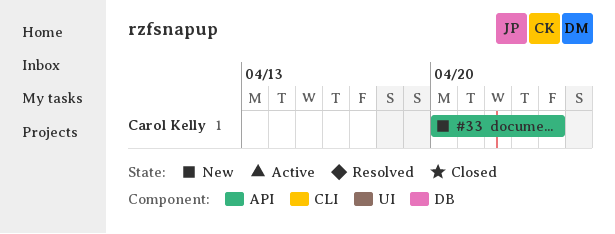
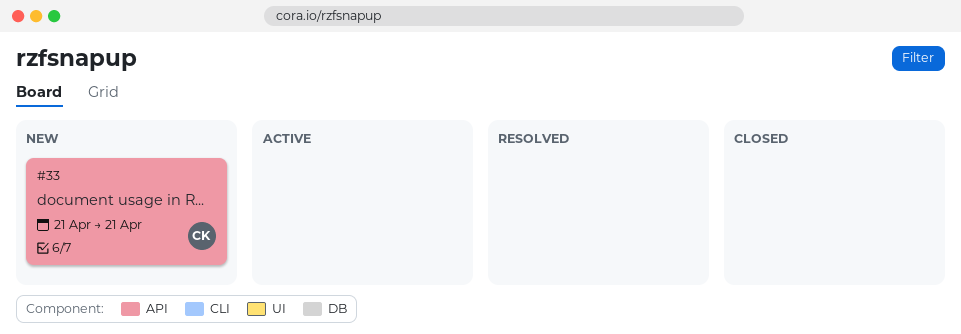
#33, start: Apr 20 -> Apr 21
#33, due: Apr 24 -> Apr 21

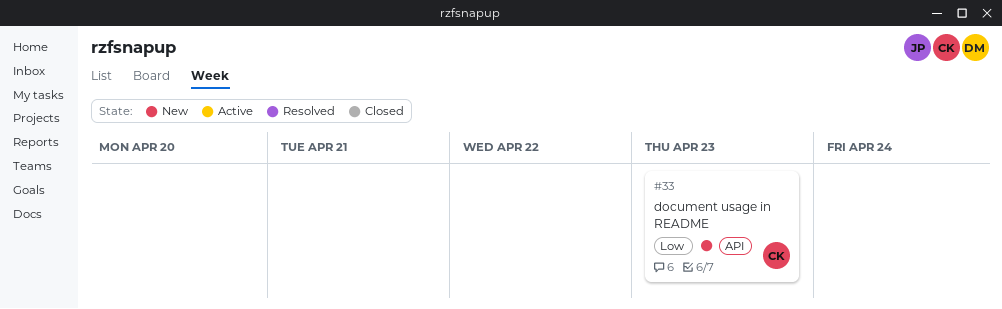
#33, due: Apr 21 -> Apr 23

